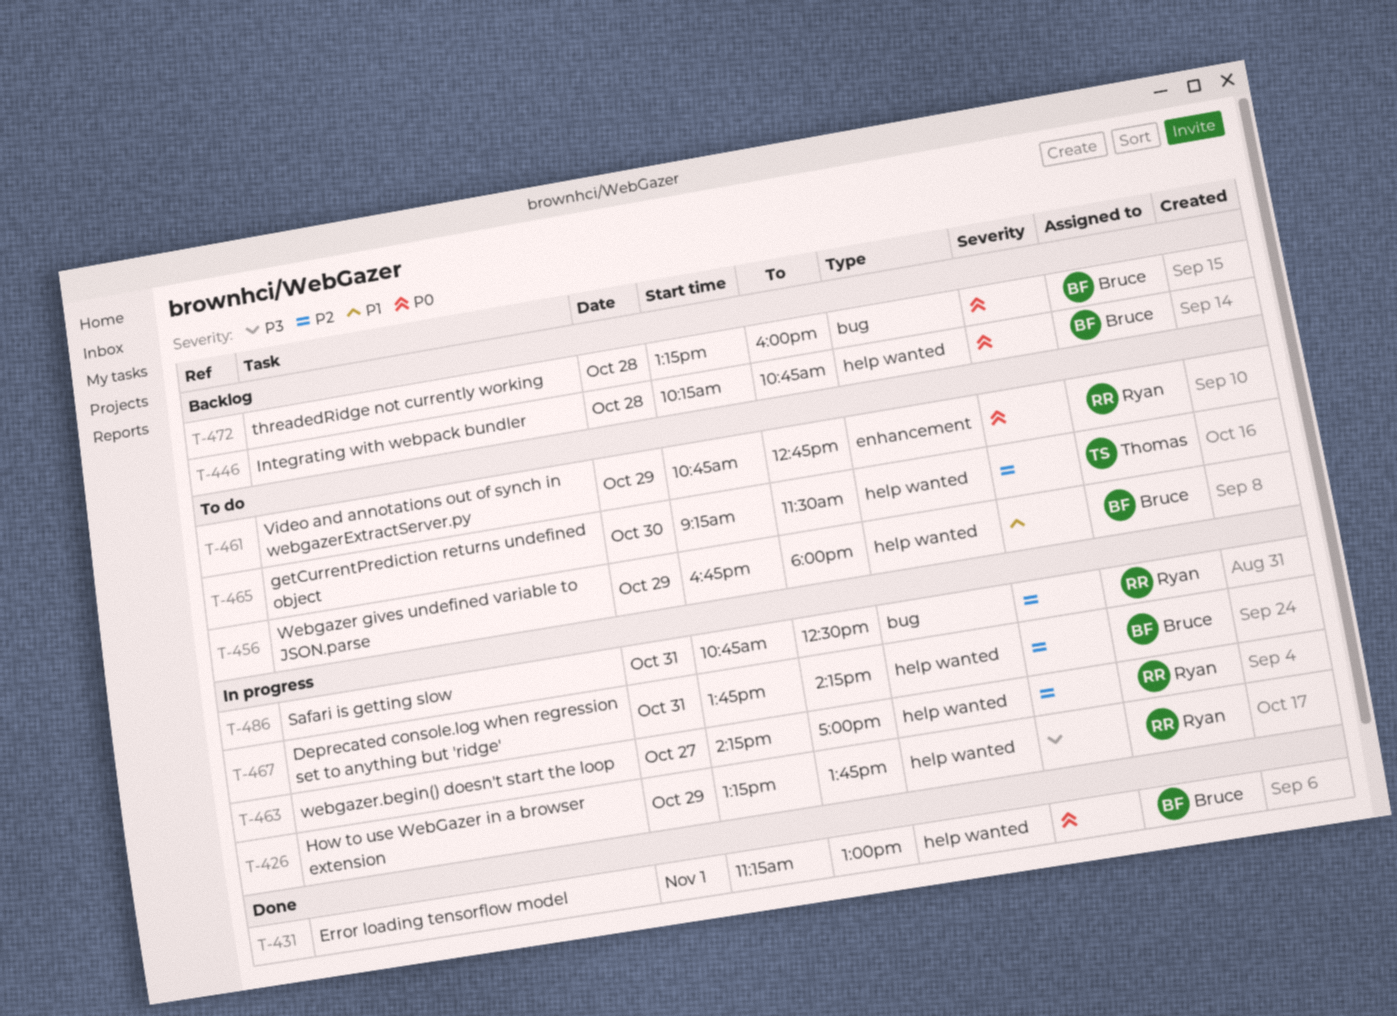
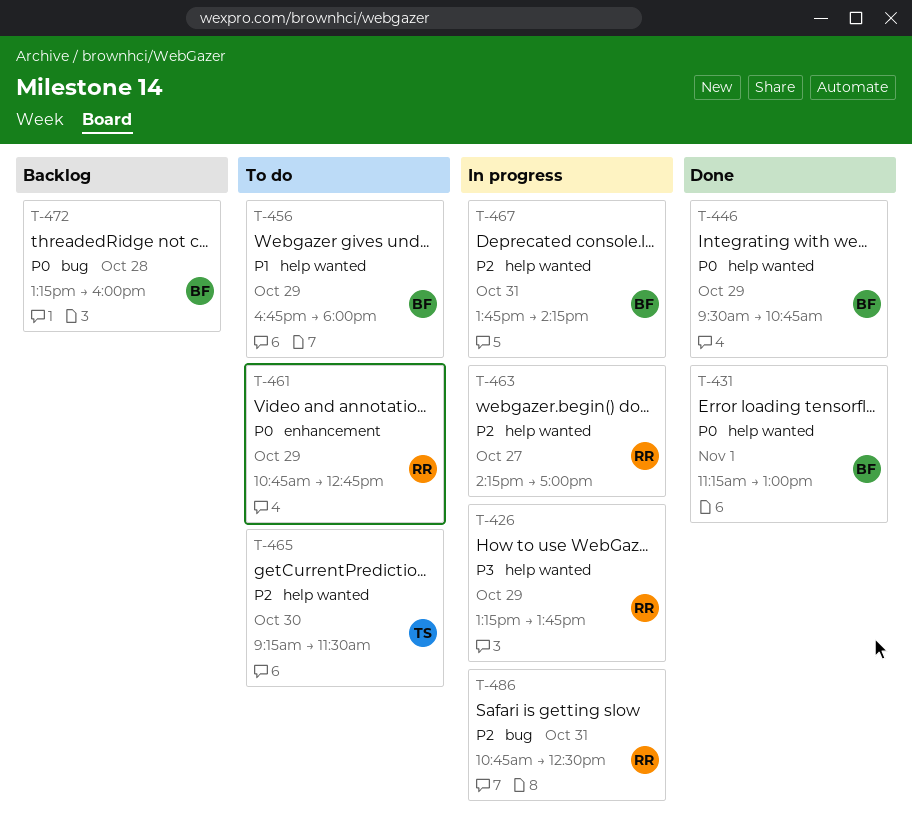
T-446, status: Backlog -> Done
T-446, day: Oct 28 -> Oct 29
T-446, begins: 10:15 -> 09:30

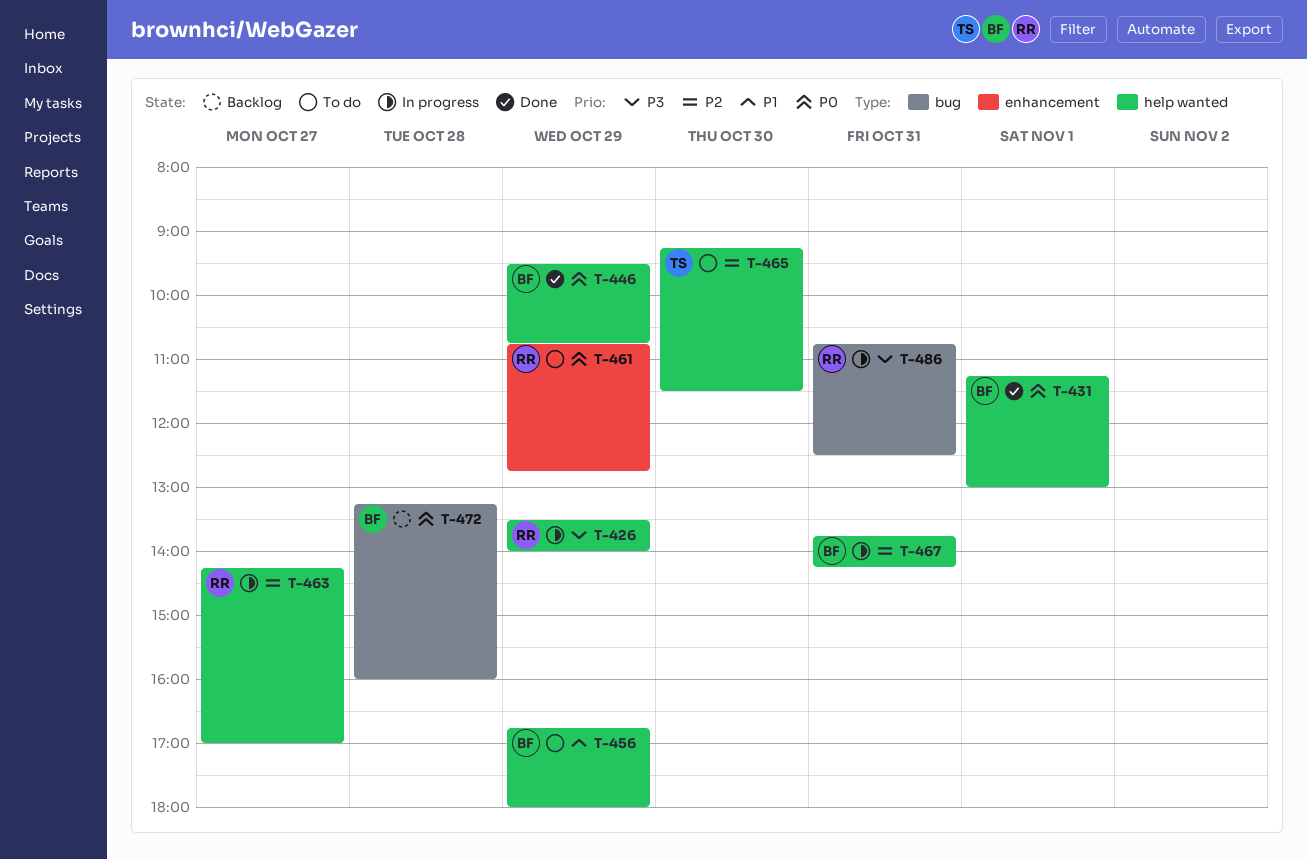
T-426, begins: 13:15 -> 13:30
T-426, ends: 13:45 -> 14:00
T-486, priority: P2 -> P3

